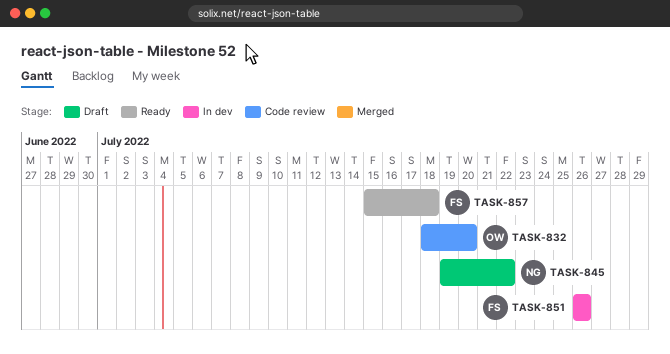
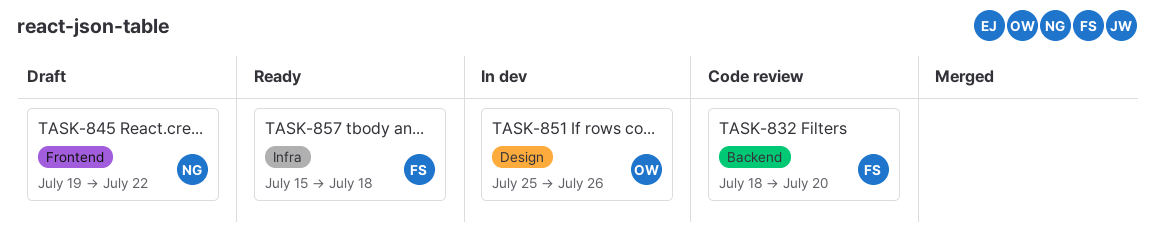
TASK-832, owner: OW -> FS
TASK-851, owner: FS -> OW
TASK-851, start: Jul 26 -> Jul 25

